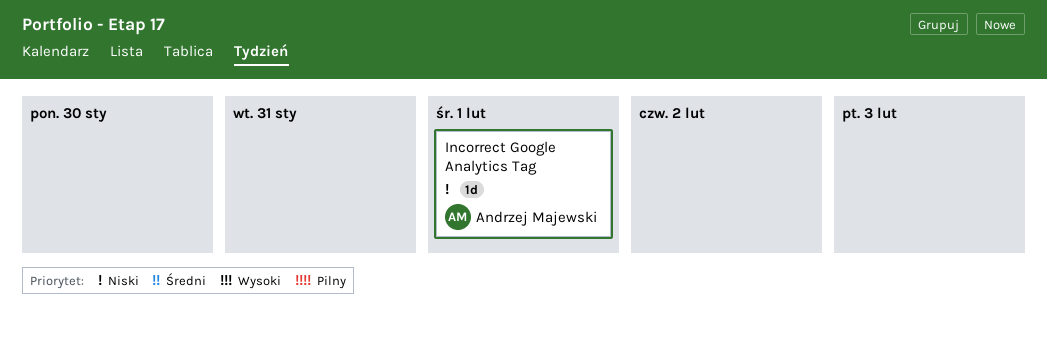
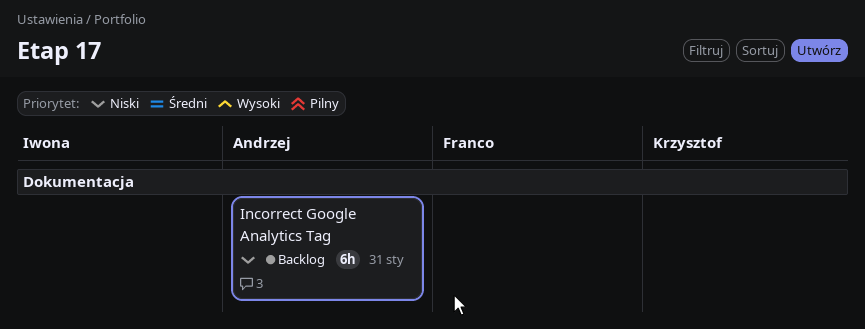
Incorrect Google Analytics Tag, estimate: 1d -> 6h
Incorrect Google Analytics Tag, due: Feb 1 -> Jan 31

